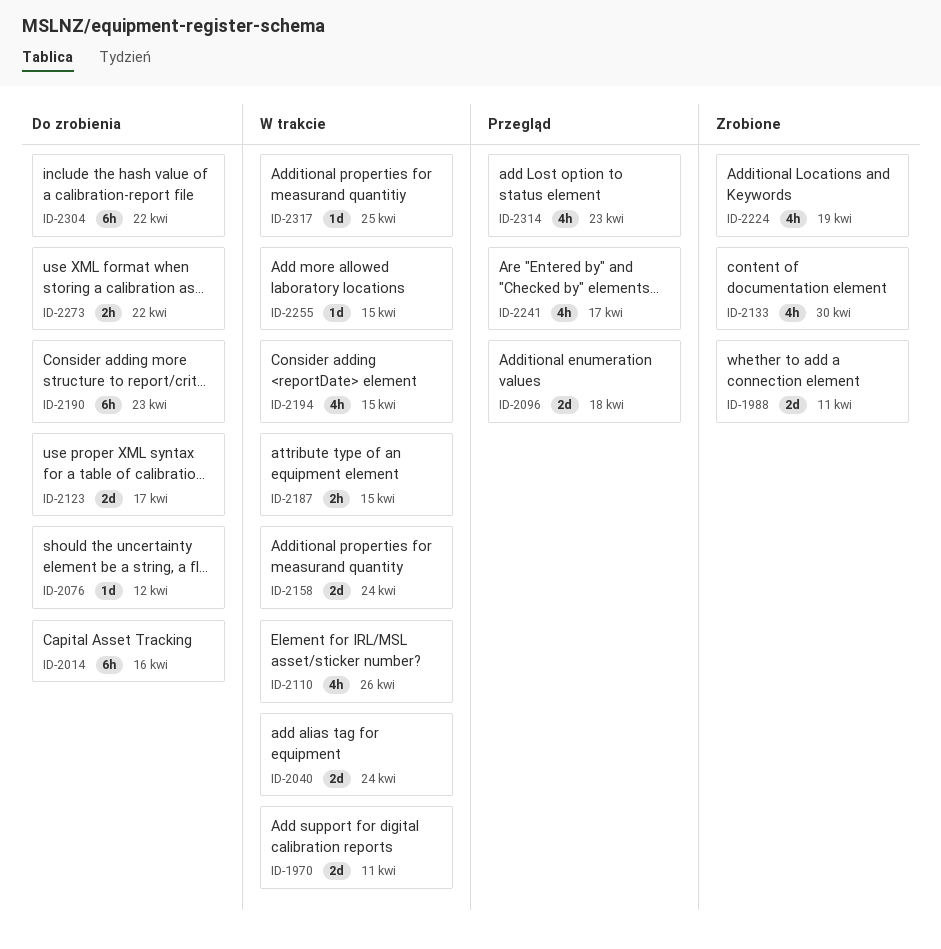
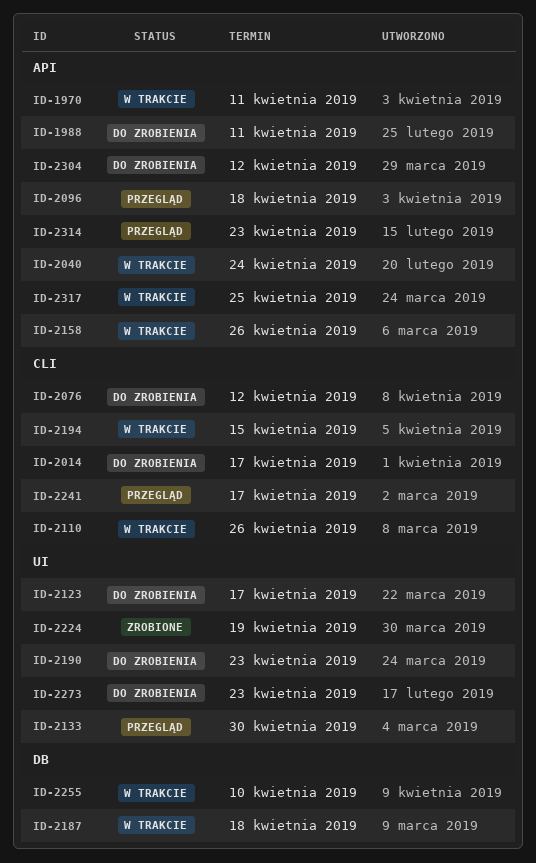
ID-1988, status: Zrobione -> Do zrobienia
ID-2014, due: Apr 16 -> Apr 17
ID-2133, status: Zrobione -> Przegląd
ID-2158, due: Apr 24 -> Apr 26
ID-2187, due: Apr 15 -> Apr 18
ID-2255, due: Apr 15 -> Apr 10
ID-2273, due: Apr 22 -> Apr 23
ID-2304, due: Apr 22 -> Apr 12

